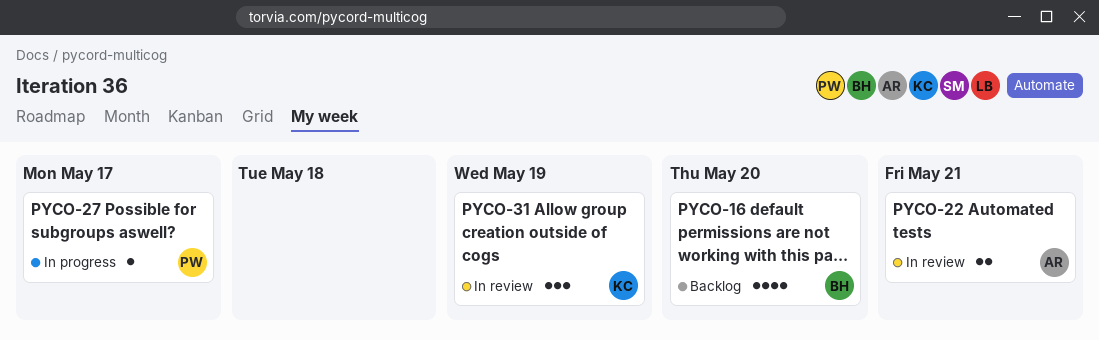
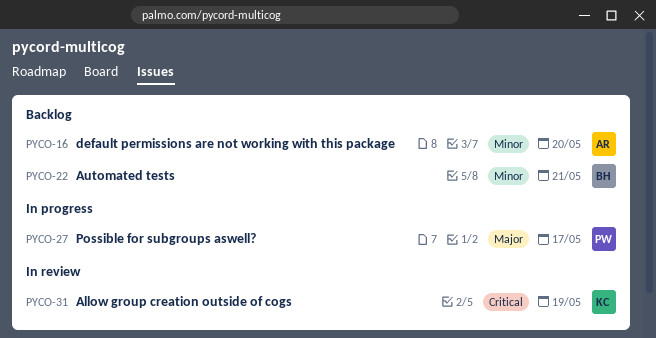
PYCO-16, owner: BH -> AR
PYCO-22, status: In review -> Backlog
PYCO-22, owner: AR -> BH

